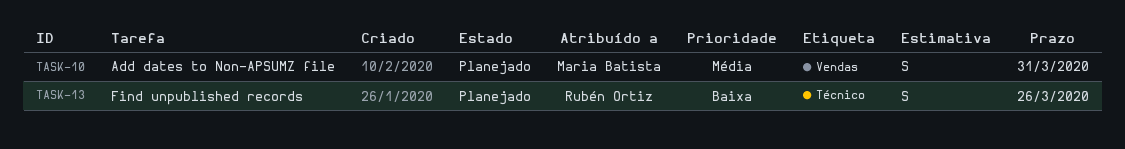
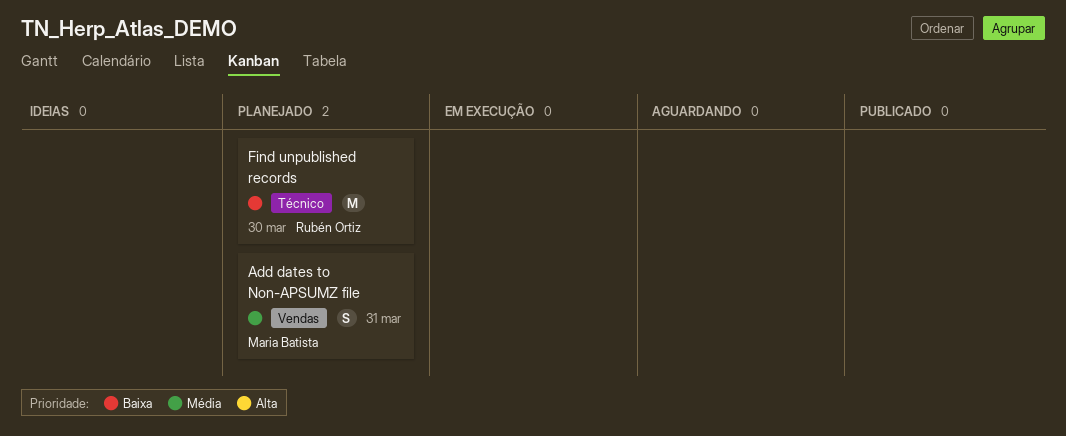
Find unpublished records, estimate: S -> M
Find unpublished records, due: Mar 26 -> Mar 30

